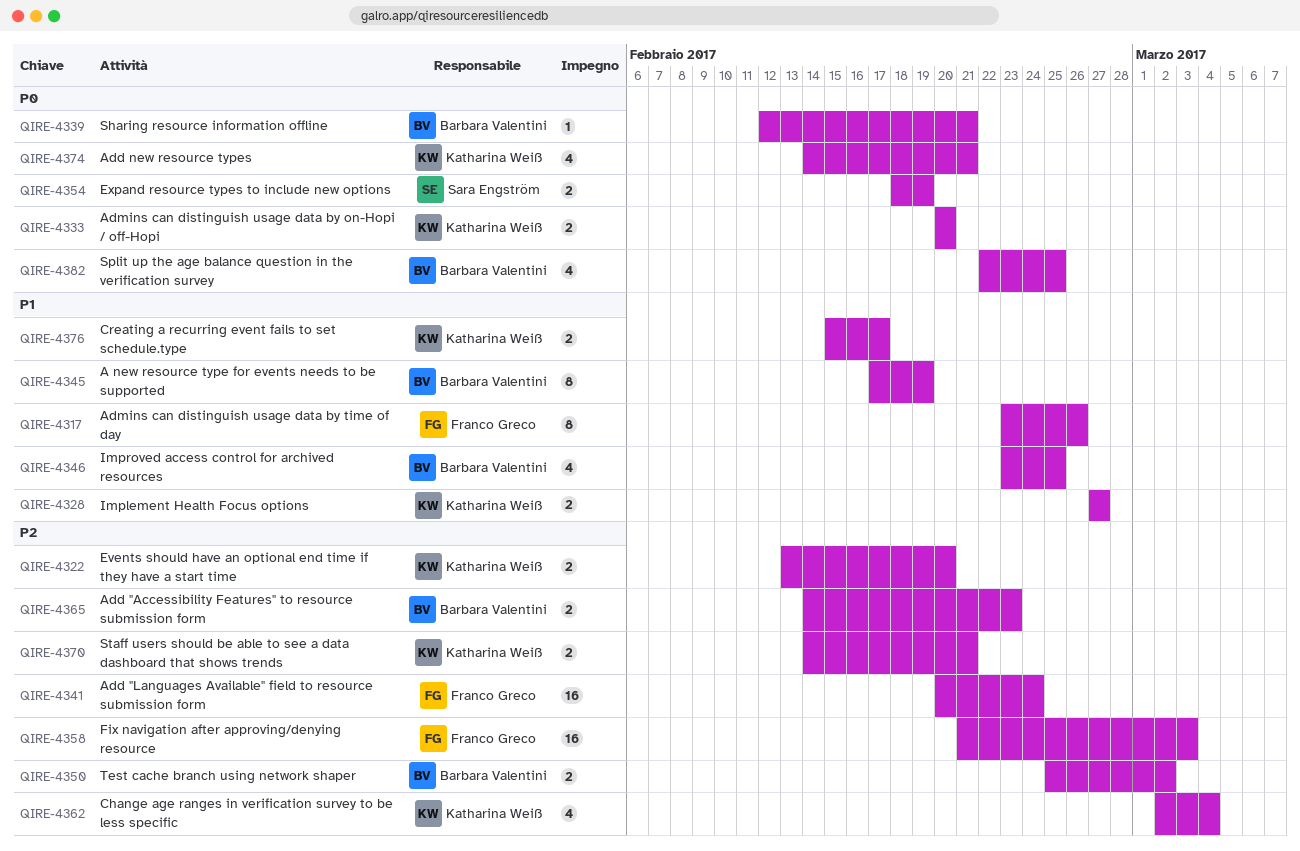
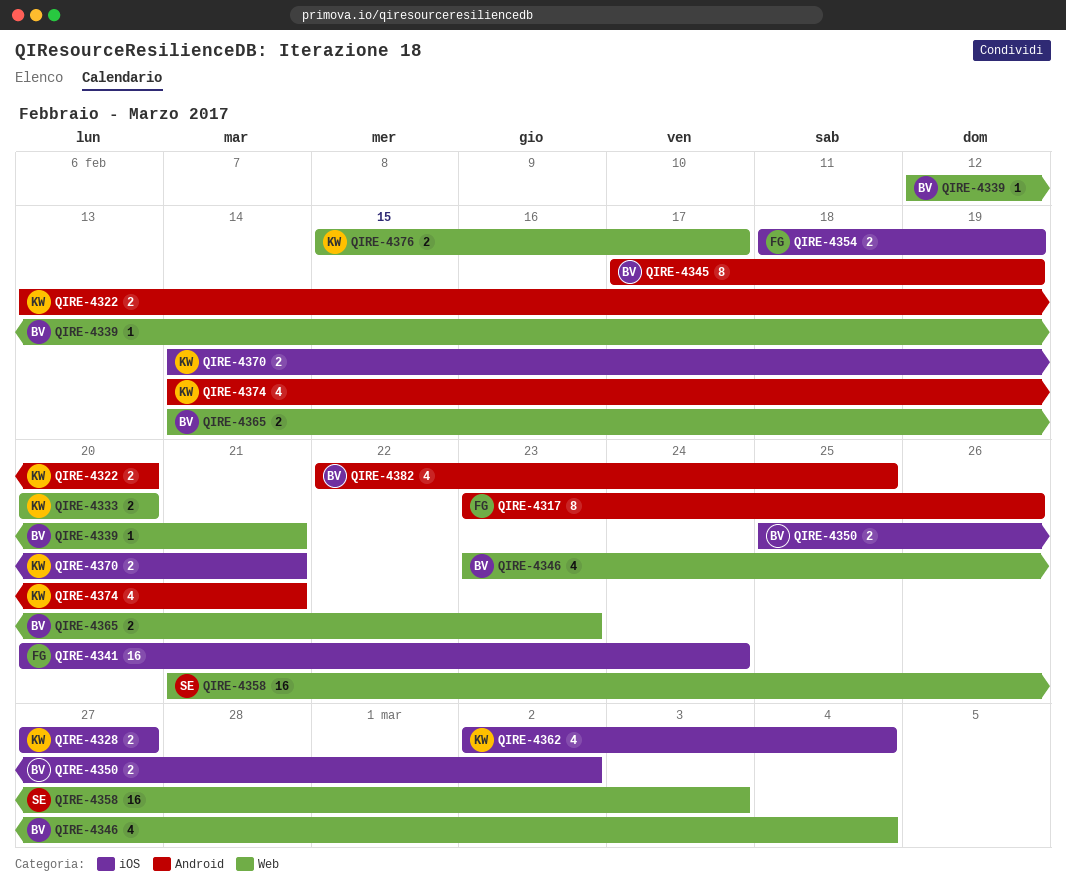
QIRE-4346, due: Feb 25 -> Mar 4
QIRE-4354, owner: Sara Engström -> Franco Greco
QIRE-4358, owner: Franco Greco -> Sara Engström

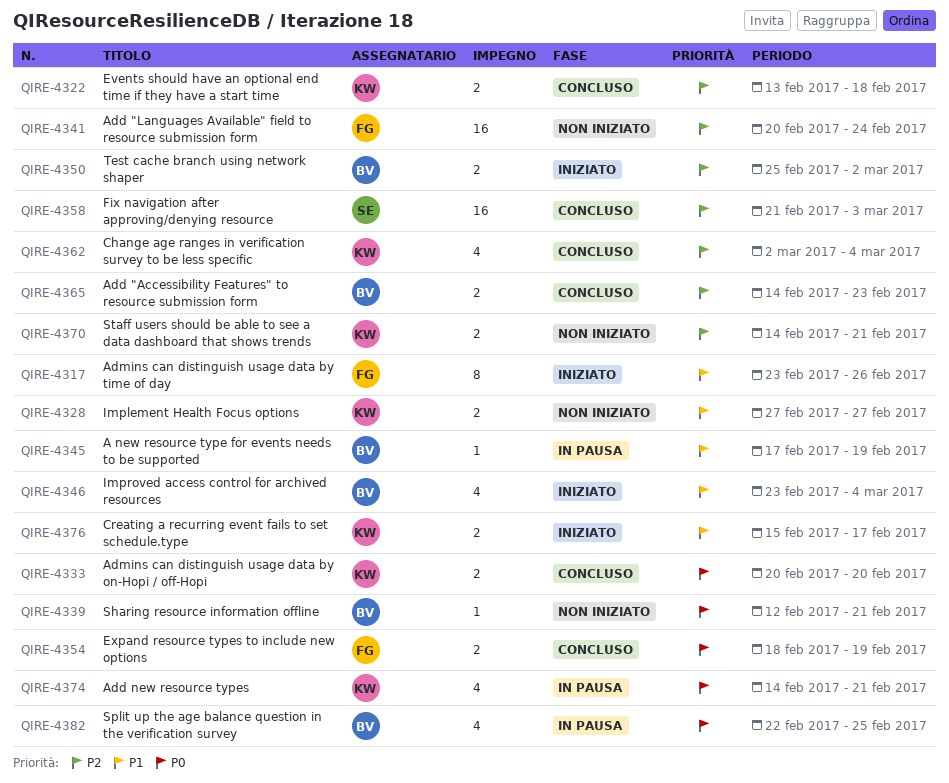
QIRE-4322, due: Feb 20 -> Feb 18
QIRE-4345, estimate: 8 -> 1

